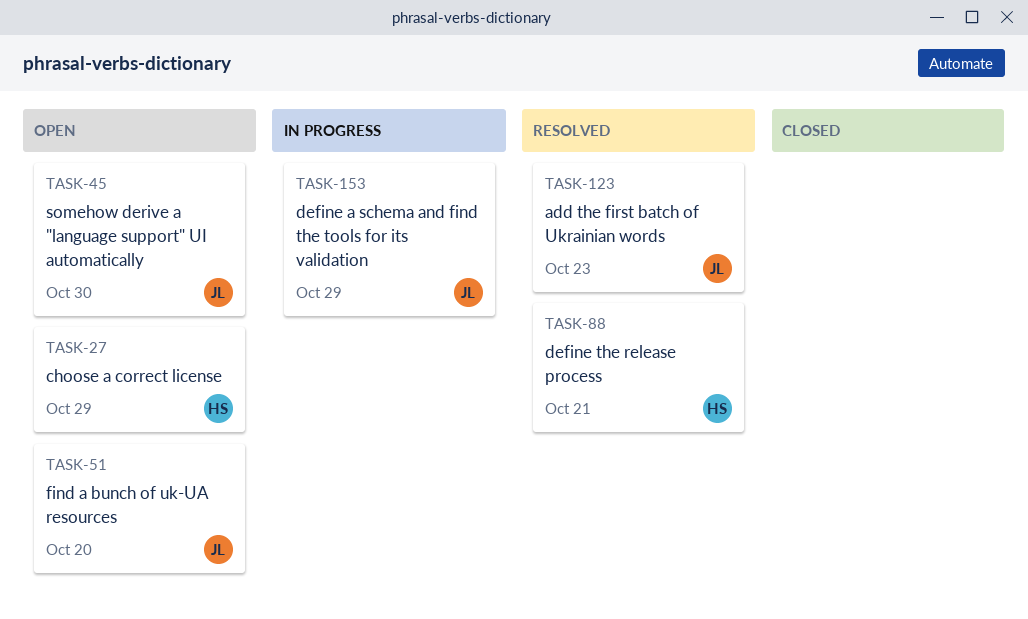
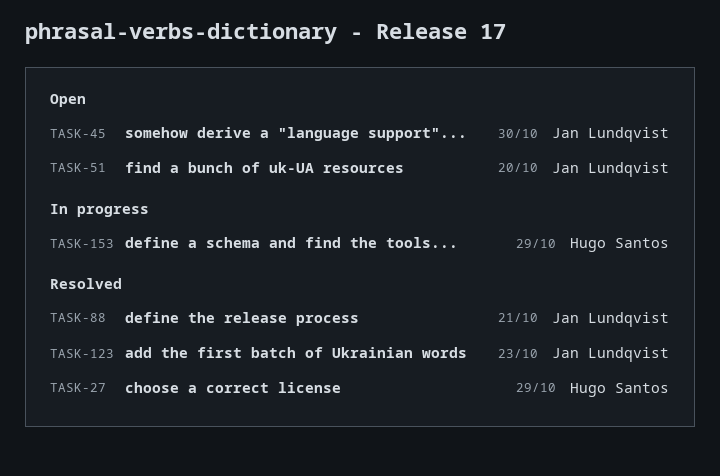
TASK-27, status: Open -> Resolved
TASK-88, owner: Hugo Santos -> Jan Lundqvist
TASK-153, owner: Jan Lundqvist -> Hugo Santos

